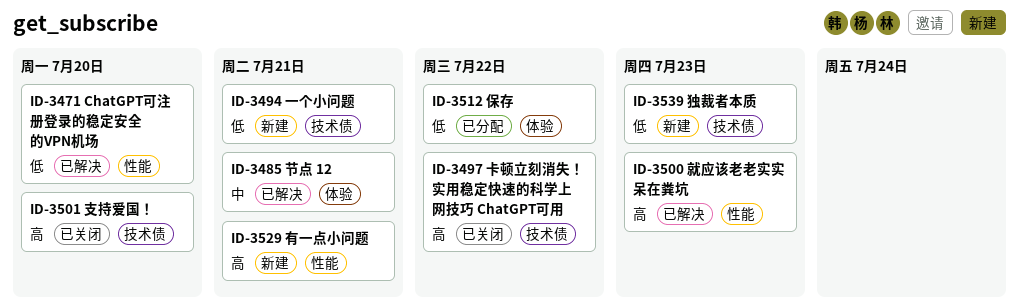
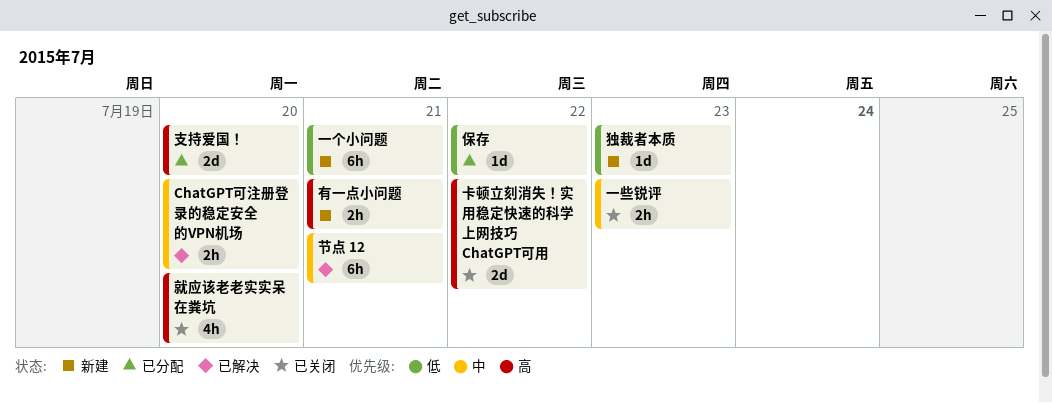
ChatGPT可注册登录的稳定安全的VPN机场, priority: 低 -> 中
一些锐评: none -> present
就应该老老实实呆在粪坑, status: 已解决 -> 已关闭
就应该老老实实呆在粪坑, due: Jul 23 -> Jul 20
支持爱国！, status: 已关闭 -> 已分配

